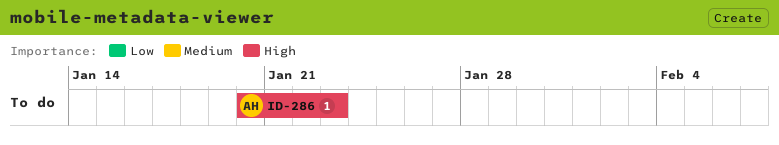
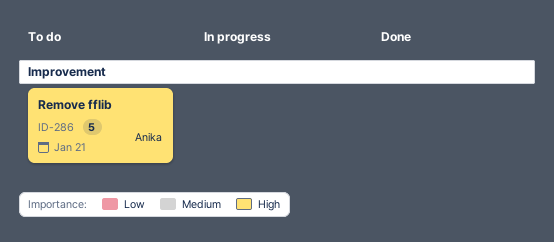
ID-286, estimate: 1 -> 5
ID-286, due: Jan 23 -> Jan 21

